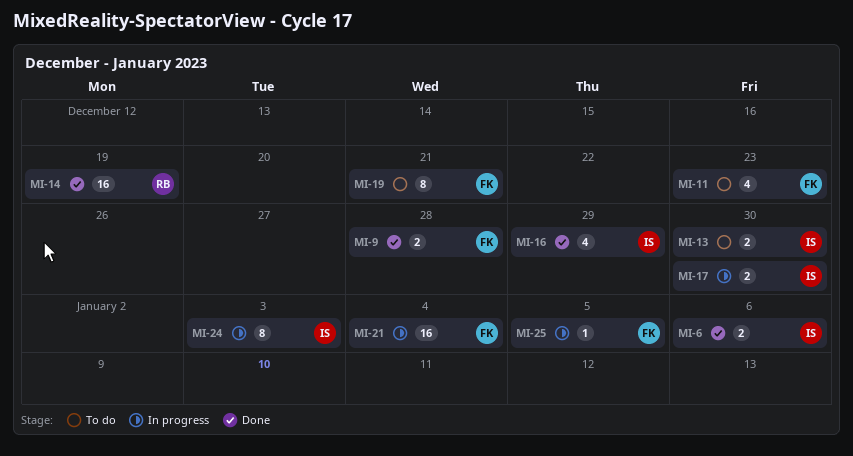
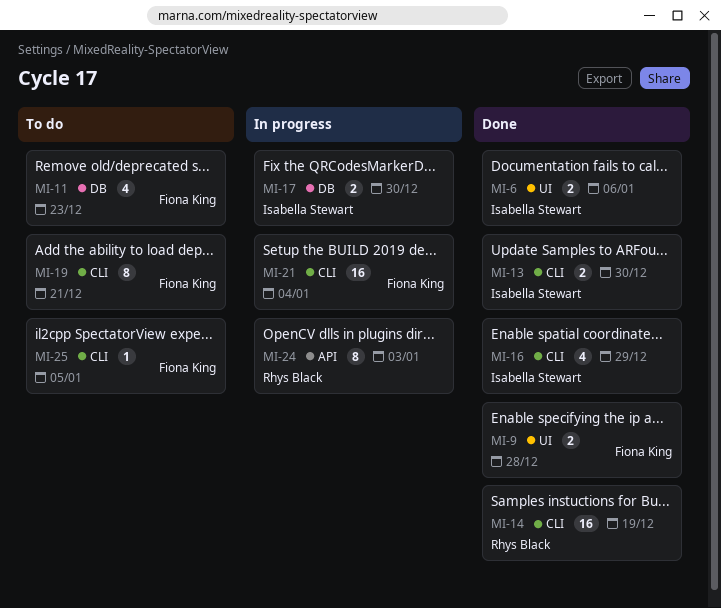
MI-13, status: To do -> Done
MI-24, owner: Isabella Stewart -> Rhys Black
MI-25, status: In progress -> To do

